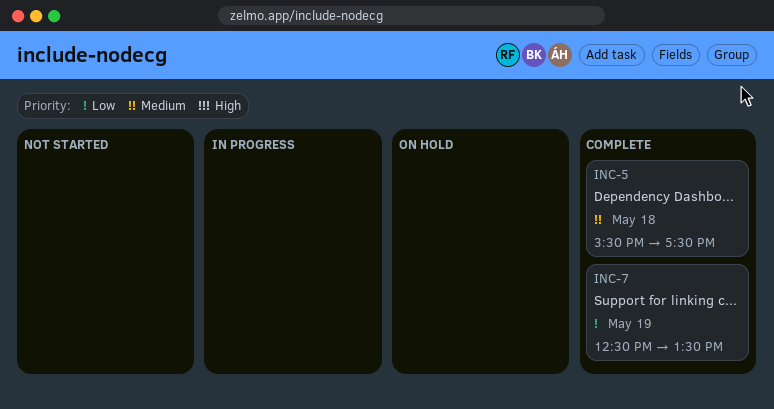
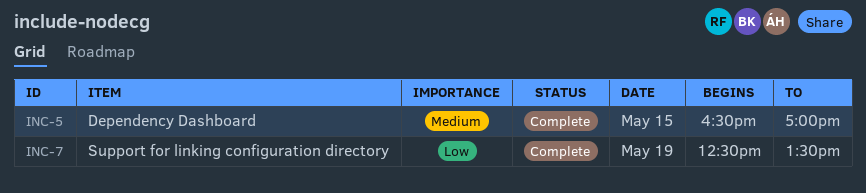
INC-5, day: May 18 -> May 15
INC-5, begins: 15:30 -> 16:30
INC-5, ends: 17:30 -> 17:00

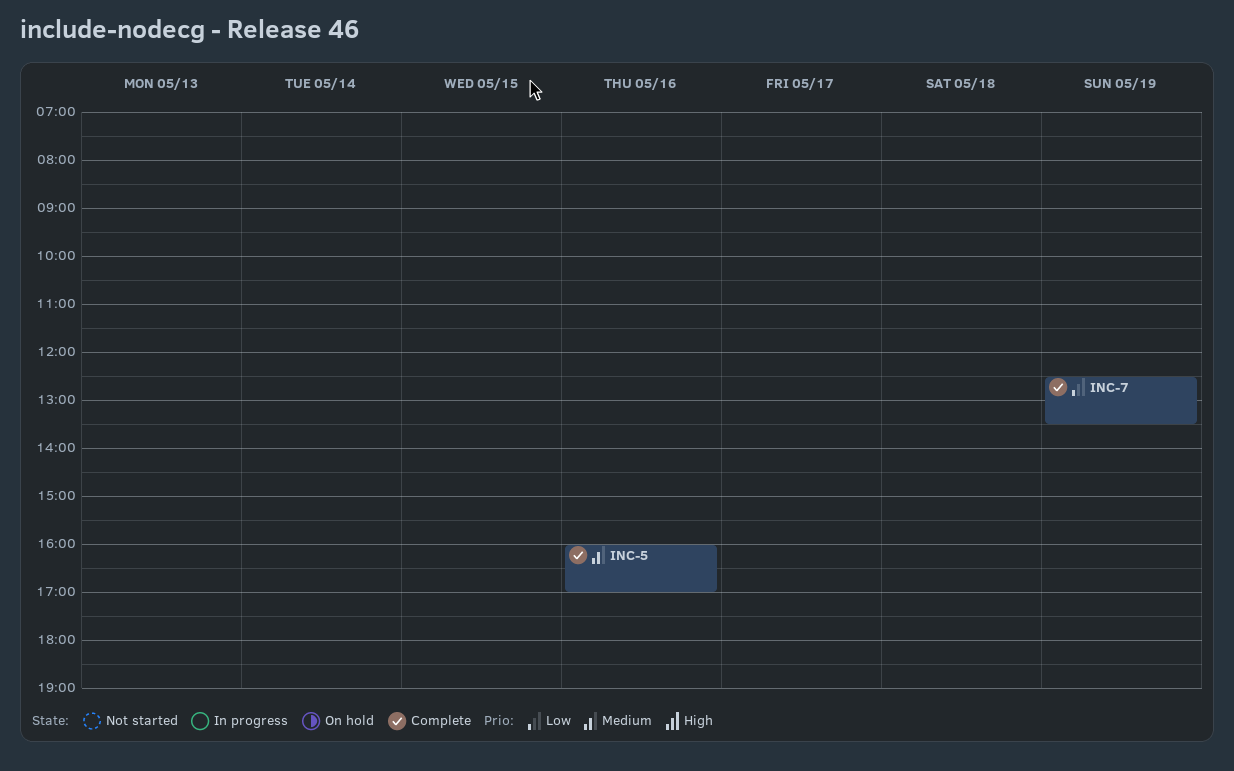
INC-5, day: May 15 -> May 16
INC-5, begins: 16:30 -> 16:00

